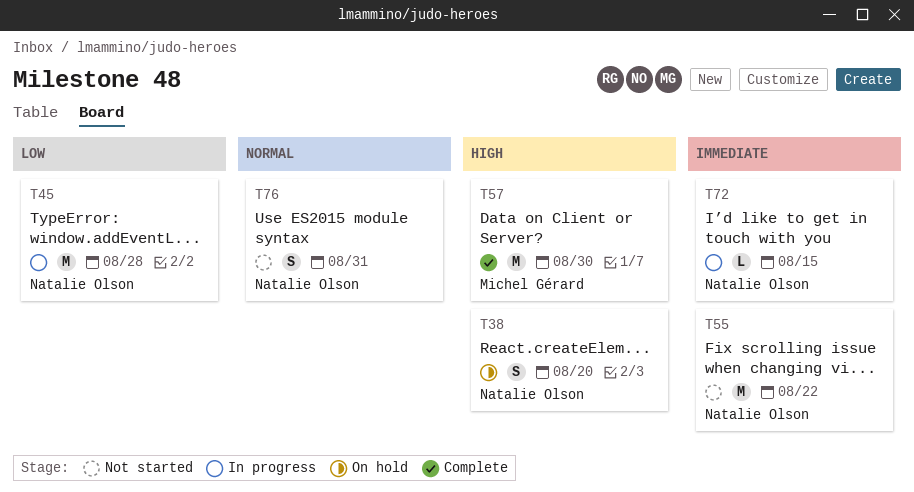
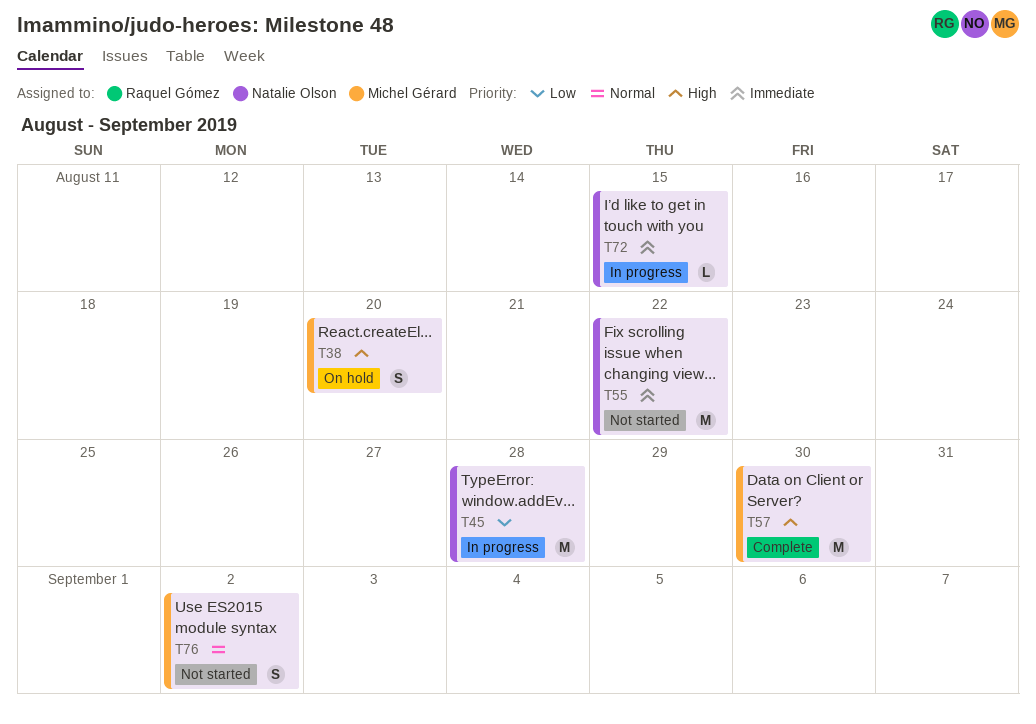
T38, owner: Natalie Olson -> Michel Gérard
T76, owner: Natalie Olson -> Michel Gérard
T76, due: Aug 31 -> Sep 2

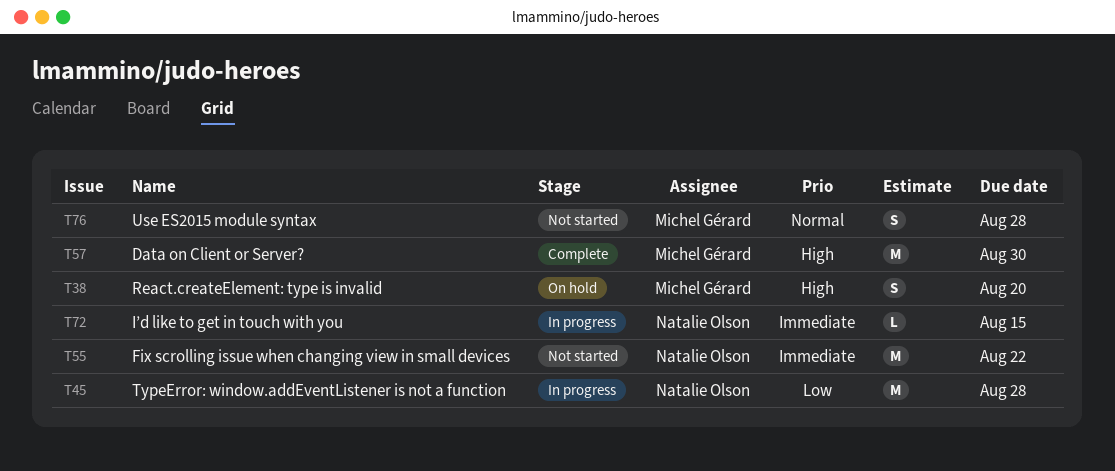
T76, due: Sep 2 -> Aug 28

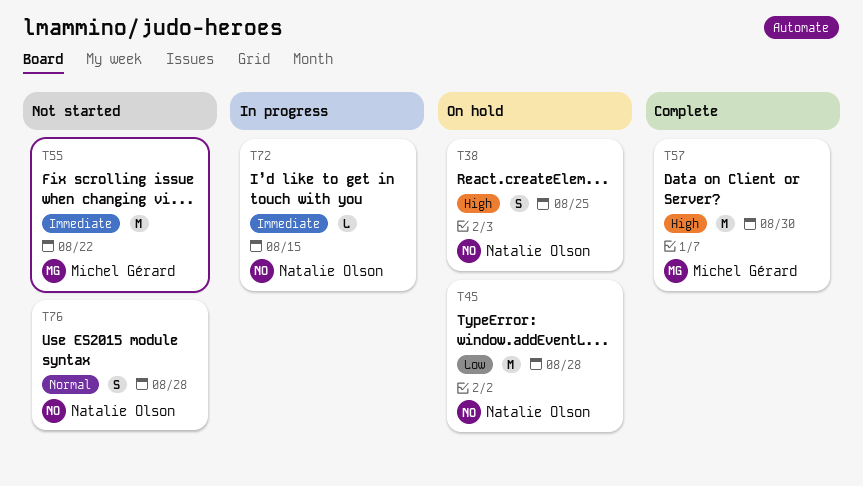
T38, owner: Michel Gérard -> Natalie Olson
T38, due: Aug 20 -> Aug 25
T45, status: In progress -> On hold
T55, owner: Natalie Olson -> Michel Gérard
T76, owner: Michel Gérard -> Natalie Olson

